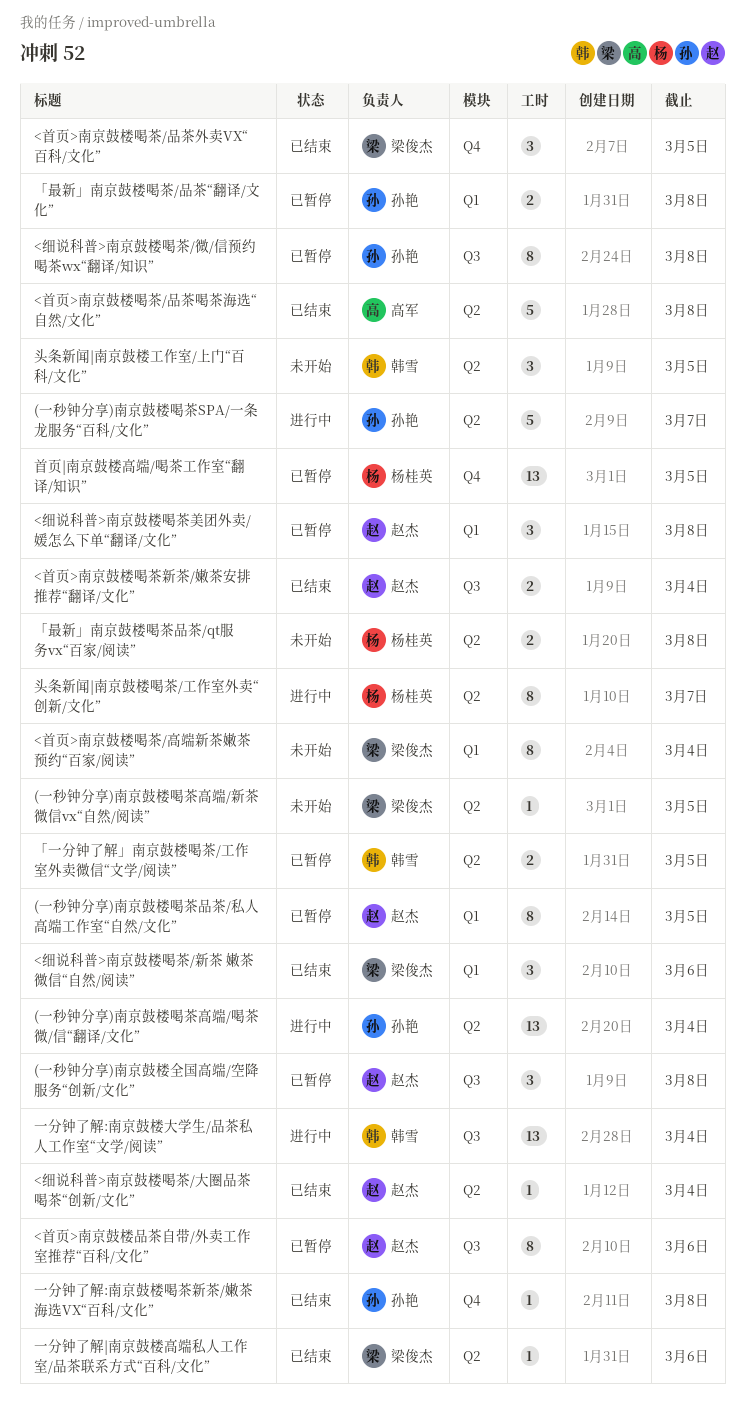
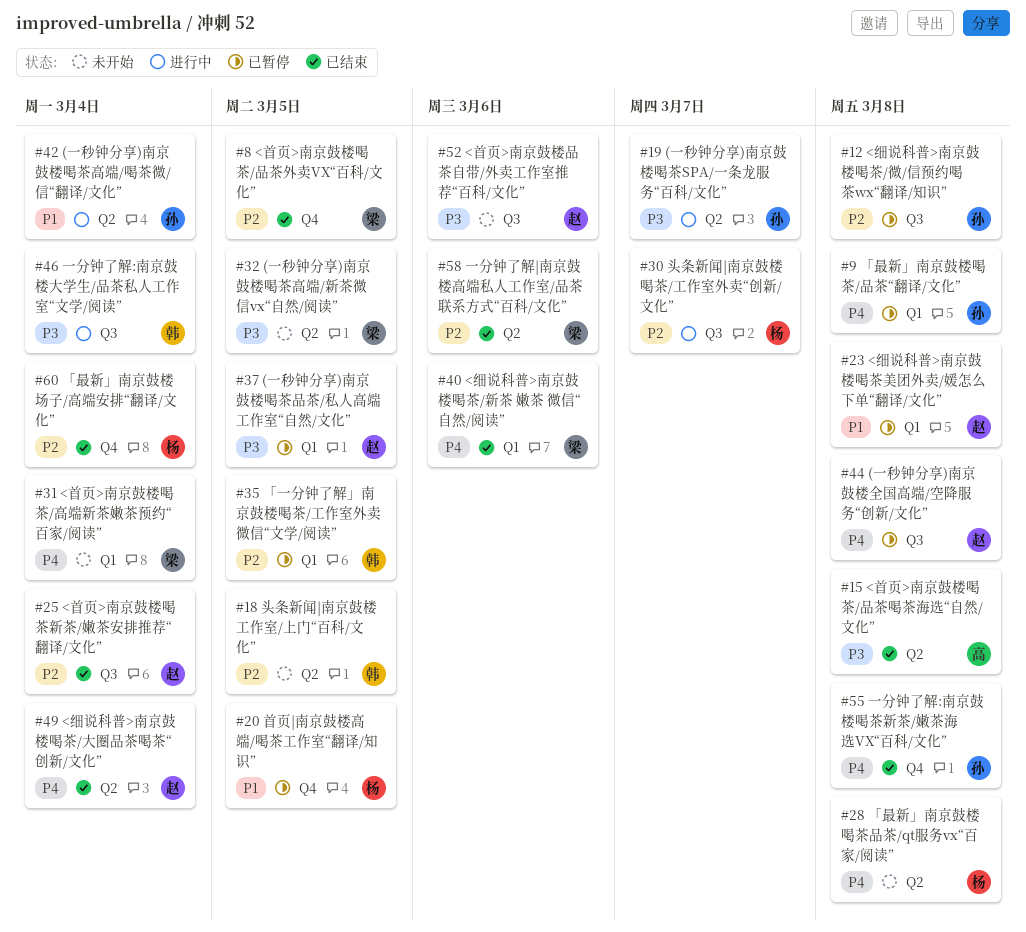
<首页>南京鼓楼品茶自带/外卖工作室推荐“百科/文化”, status: 已暂停 -> 未开始
「一分钟了解」南京鼓楼喝茶/工作室外卖微信“文学/阅读”, label: Q2 -> Q1
「最新」南京鼓楼场子/高端安排“翻译/文化”: none -> present
头条新闻|南京鼓楼喝茶/工作室外卖“创新/文化”, label: Q2 -> Q3

